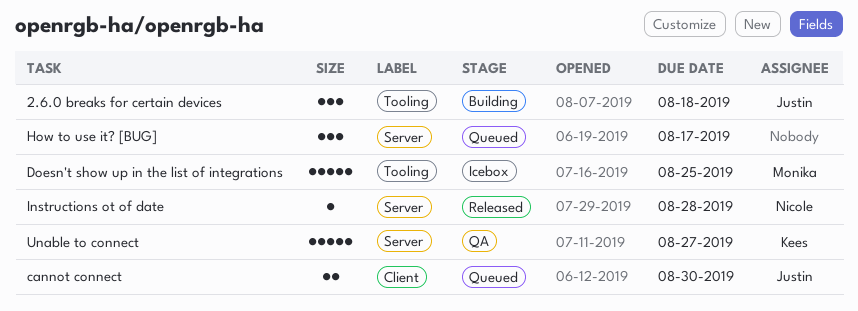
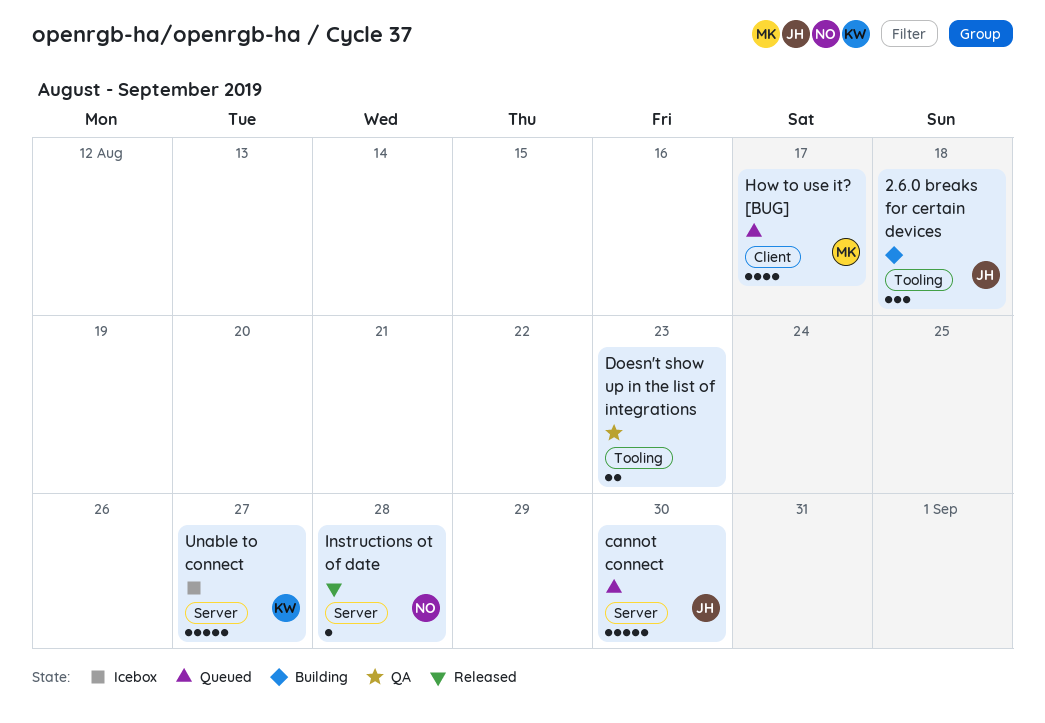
cannot connect, label: Client -> Server
cannot connect, estimate: 2 -> 5
Doesn't show up in the list of integrations, status: Icebox -> QA
Doesn't show up in the list of integrations, owner: Monika -> none
Doesn't show up in the list of integrations, estimate: 5 -> 2
Doesn't show up in the list of integrations, due: Aug 25 -> Aug 23
How to use it? [BUG], owner: none -> Monika
How to use it? [BUG], label: Server -> Client
How to use it? [BUG], estimate: 3 -> 4
Unable to connect, status: QA -> Icebox

